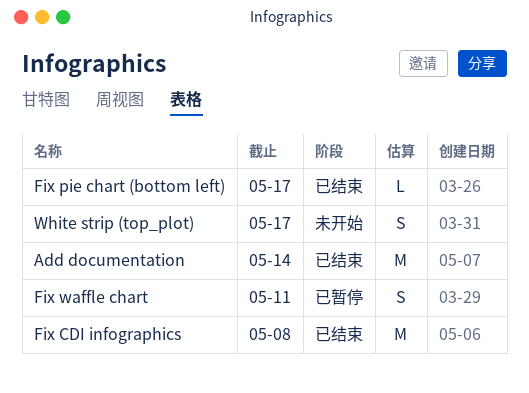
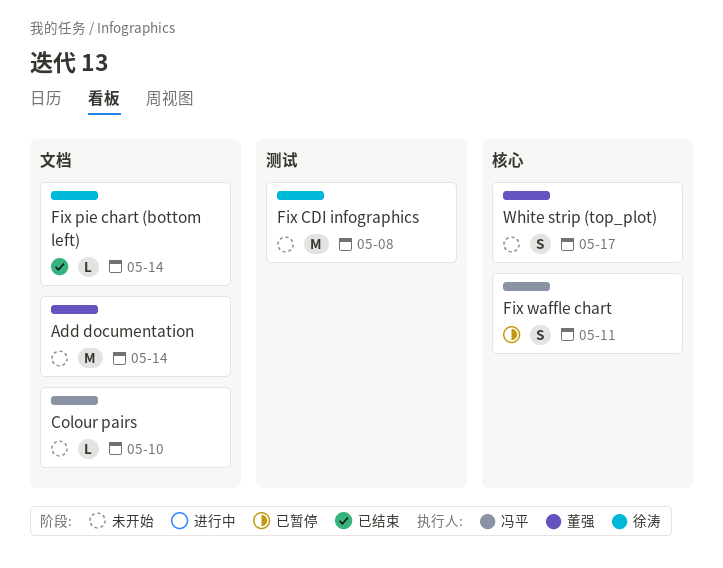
Add documentation, status: 已结束 -> 未开始
Colour pairs: none -> present
Fix CDI infographics, status: 已结束 -> 未开始
Fix pie chart (bottom left), due: May 17 -> May 14

